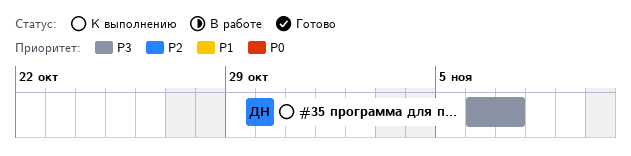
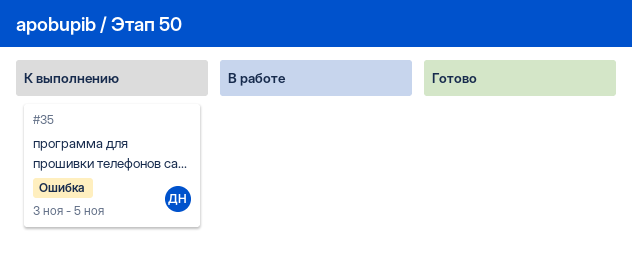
#35, start: Nov 6 -> Nov 3
#35, due: Nov 7 -> Nov 5

